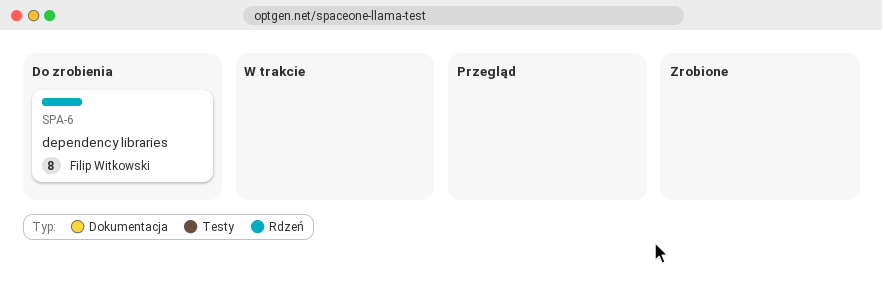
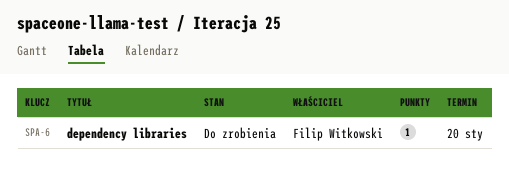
SPA-6, estimate: 8 -> 1

